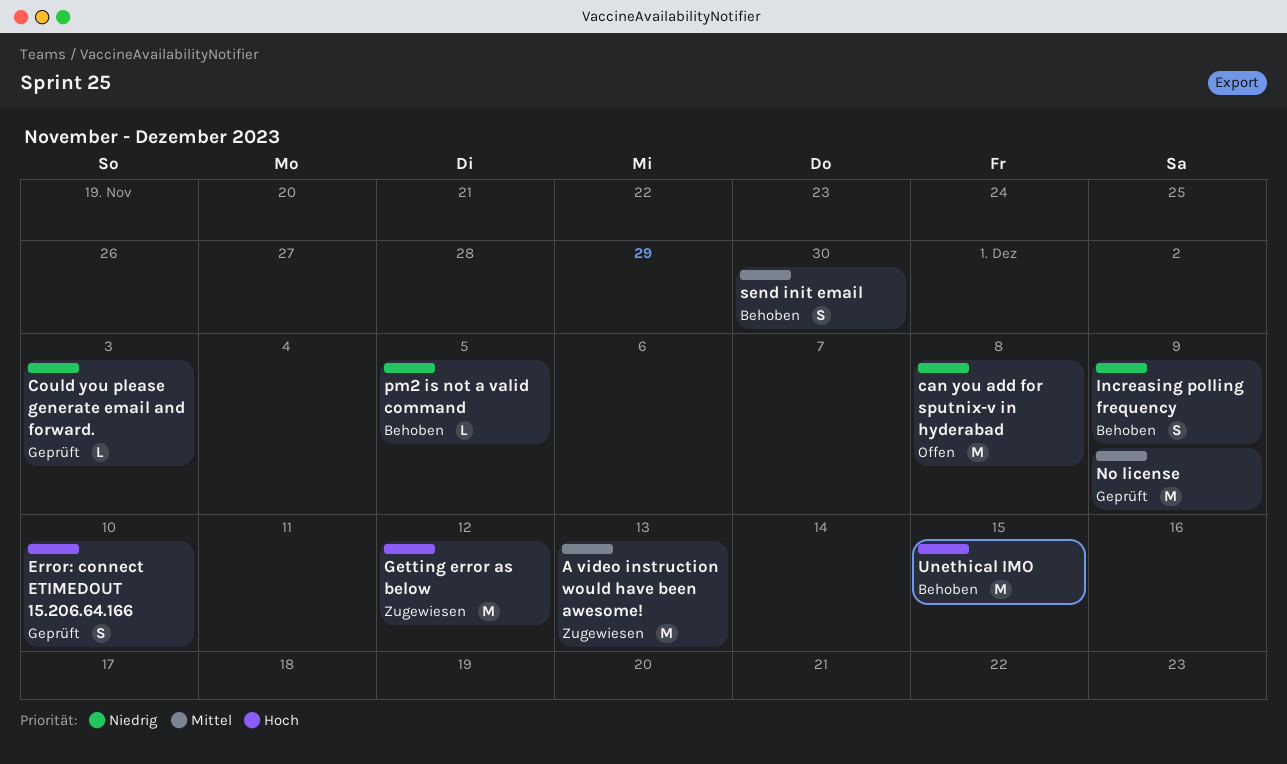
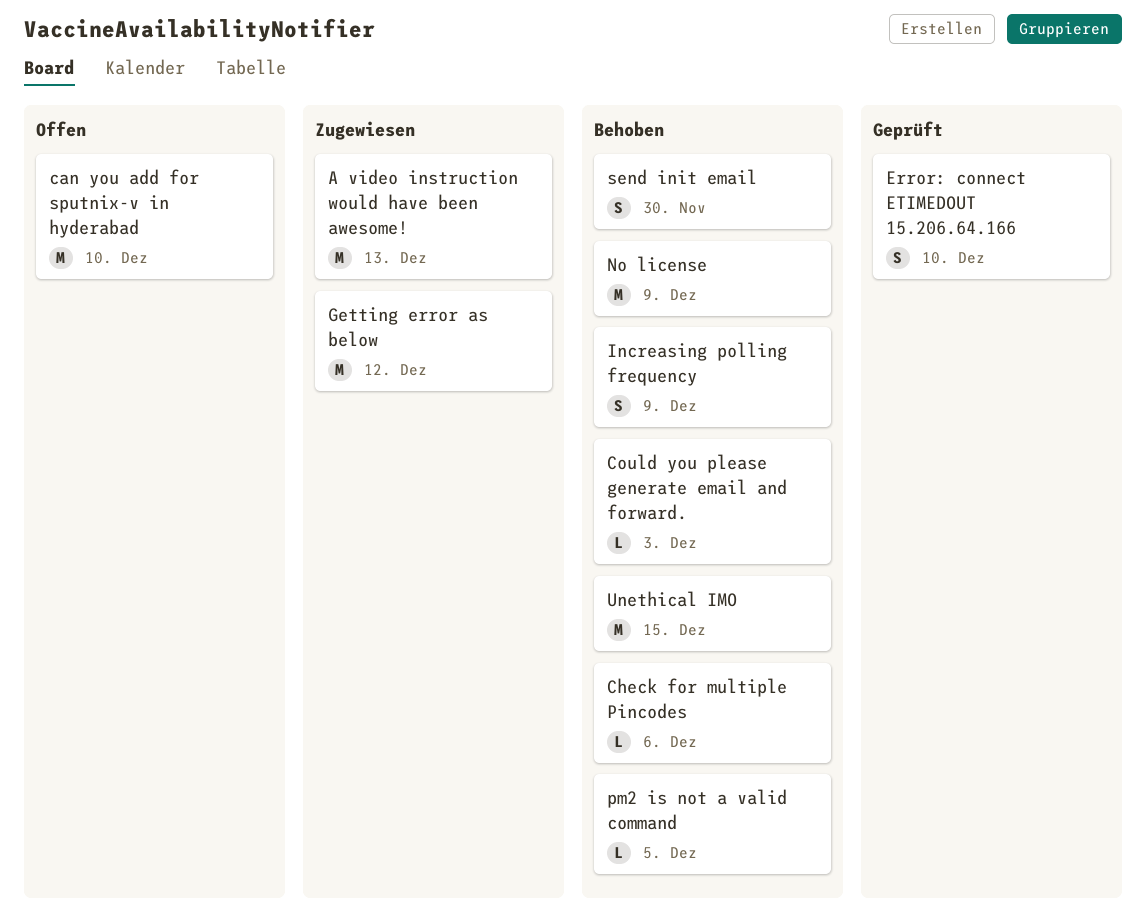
can you add for sputnix-v in hyderabad, due: Dec 8 -> Dec 10
Check for multiple Pincodes: none -> present
Could you please generate email and forward., status: Geprüft -> Behoben
No license, status: Geprüft -> Behoben

